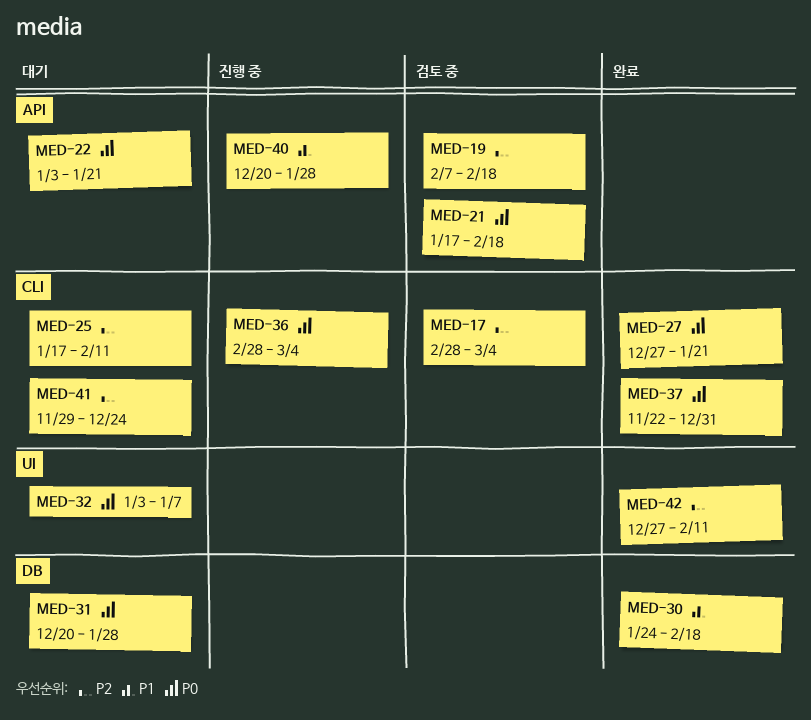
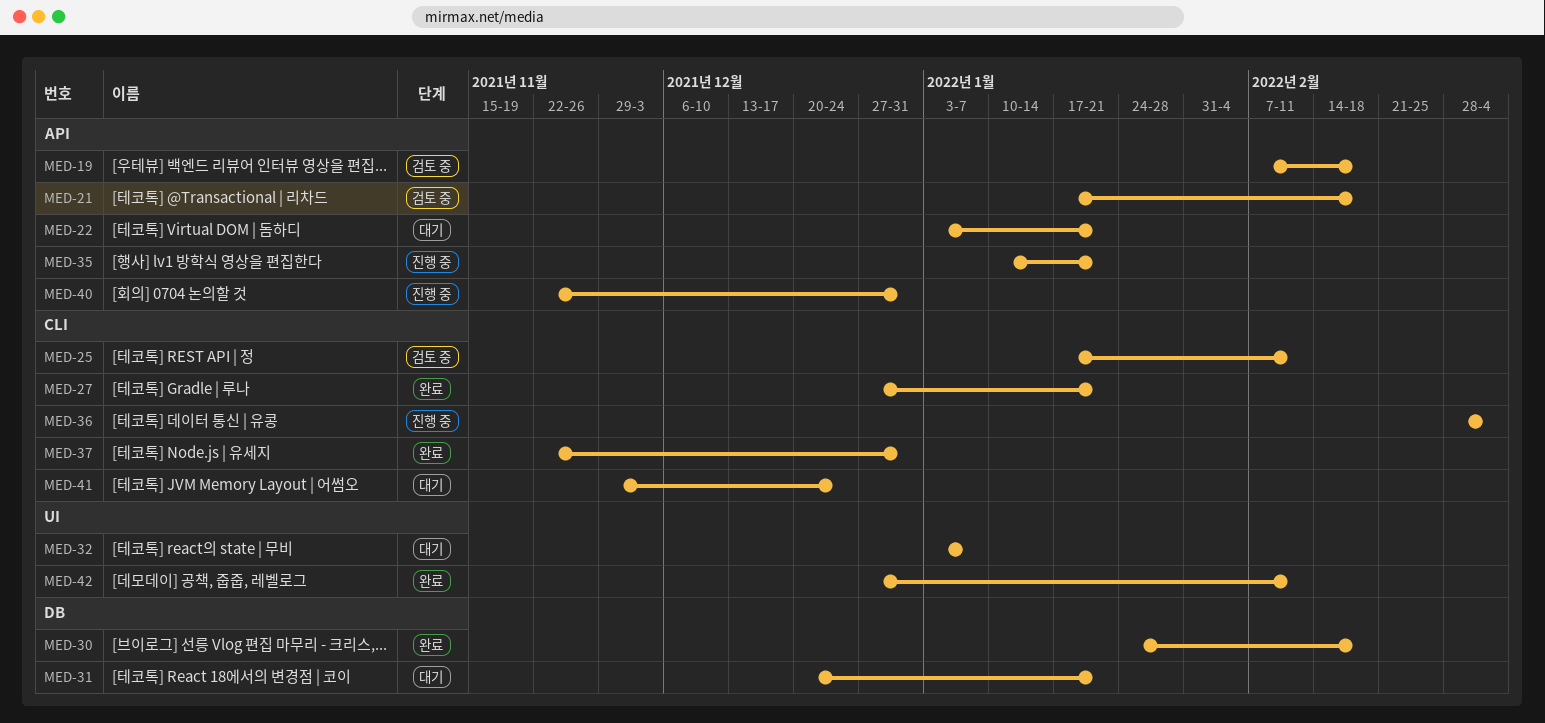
MED-17: present -> none
MED-25, status: 대기 -> 검토 중
MED-31, due: Jan 28 -> Jan 21
MED-35: none -> present
MED-40, start: Dec 20 -> Nov 22
MED-40, due: Jan 28 -> Dec 31

